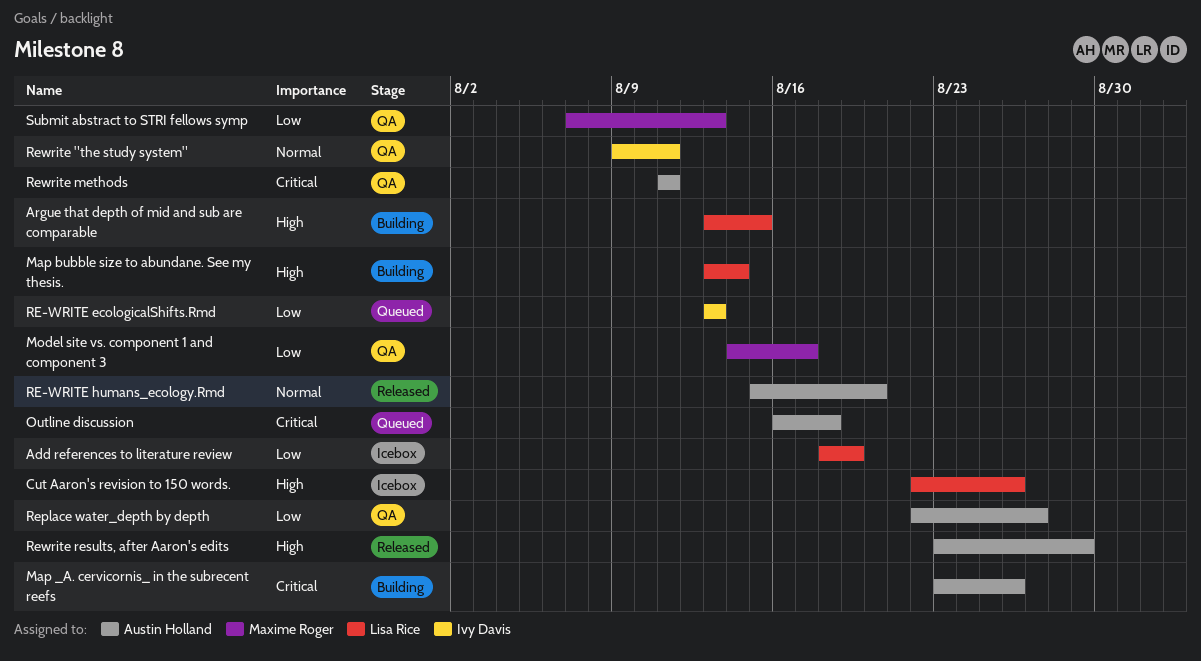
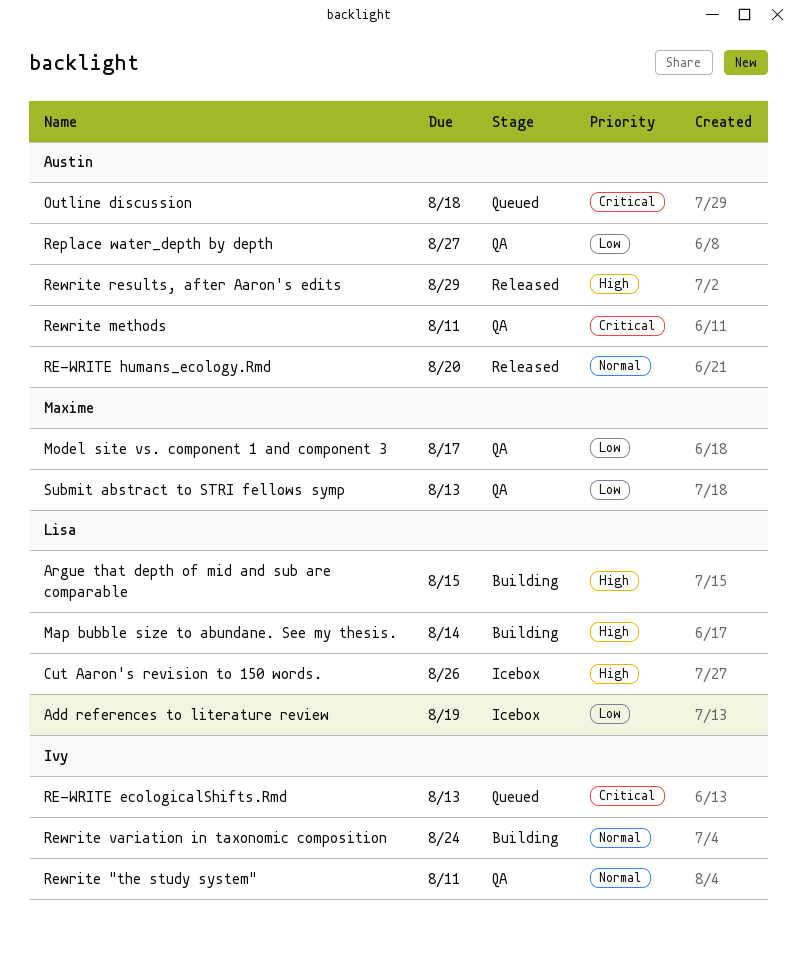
Map _A. cervicornis_ in the subrecent reefs: present -> none
RE-WRITE ecologicalShifts.Rmd, priority: Low -> Critical
Rewrite variation in taxonomic composition: none -> present

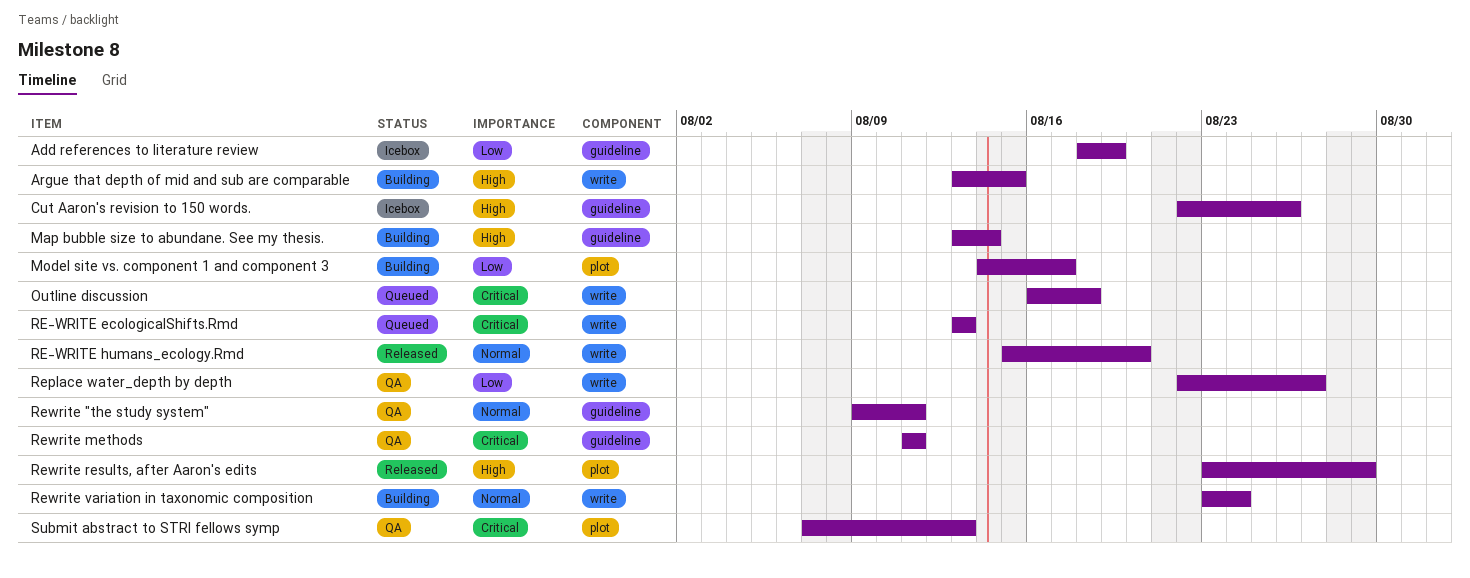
Model site vs. component 1 and component 3, status: QA -> Building
Submit abstract to STRI fellows symp, priority: Low -> Critical

